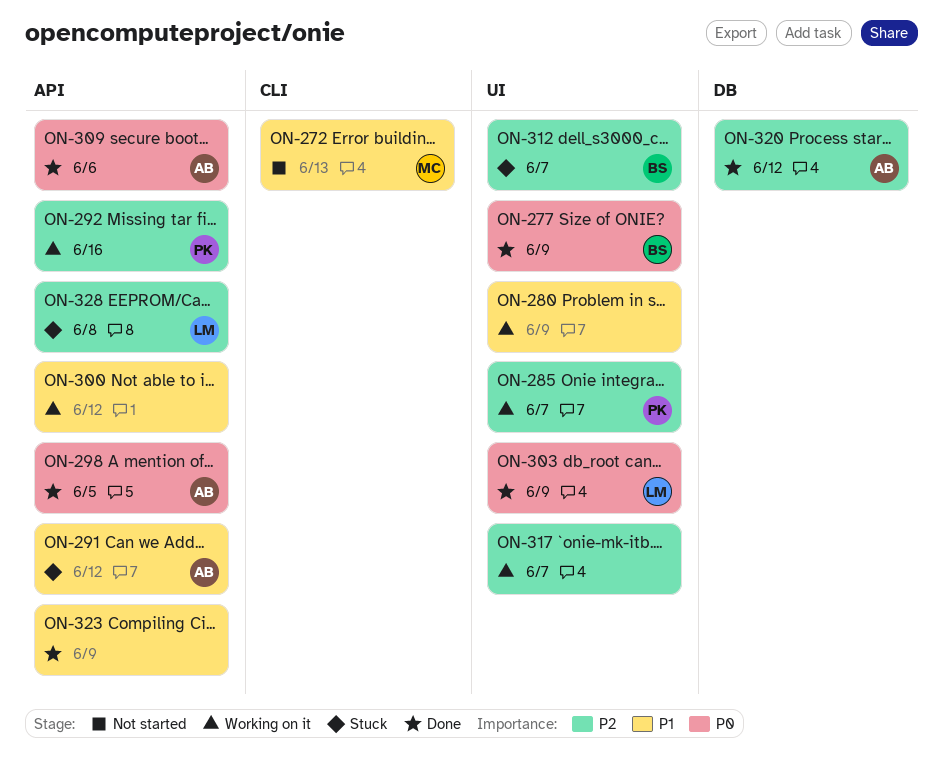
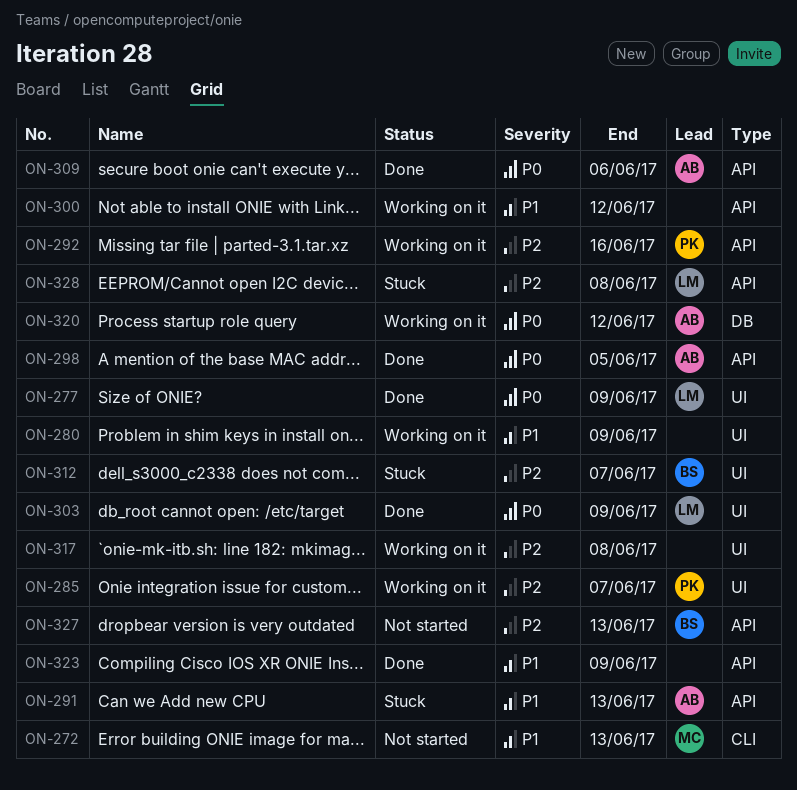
ON-277, owner: BS -> LM
ON-291, due: Jun 12 -> Jun 13
ON-317, due: Jun 7 -> Jun 8
ON-320, status: Done -> Working on it
ON-320, priority: P2 -> P0
ON-327: none -> present

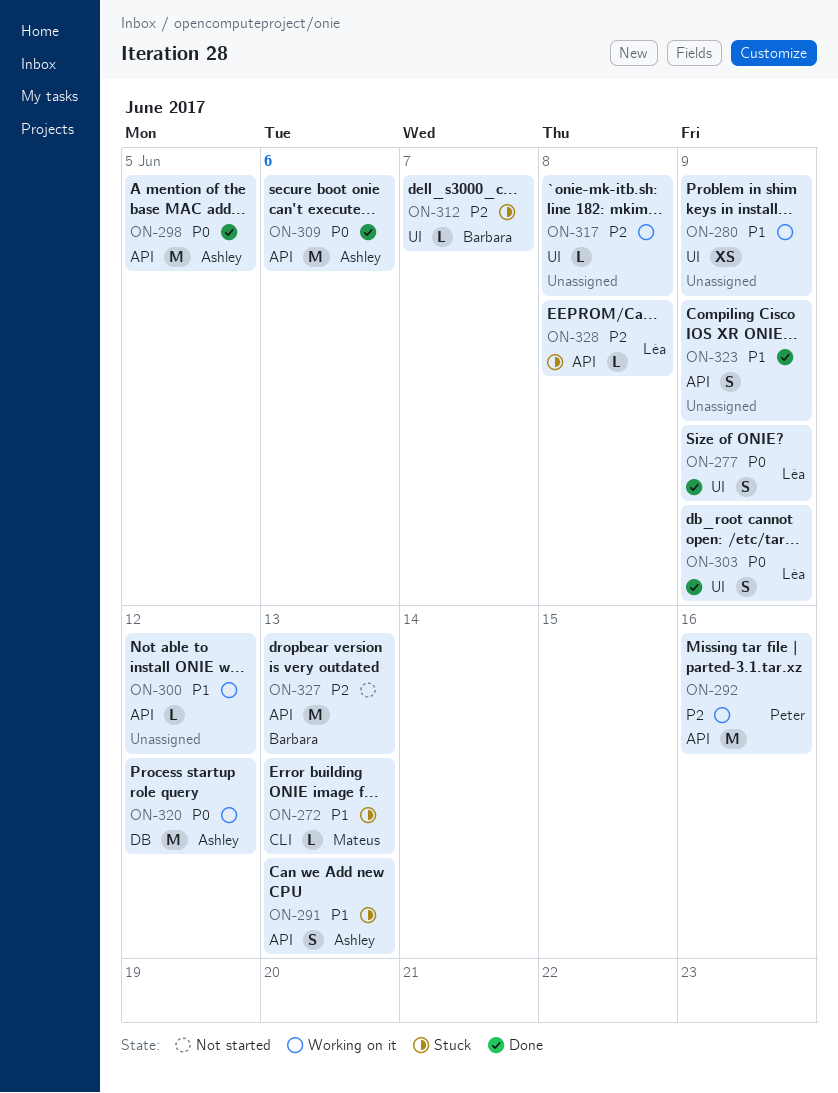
ON-272, status: Not started -> Stuck
ON-285: present -> none

